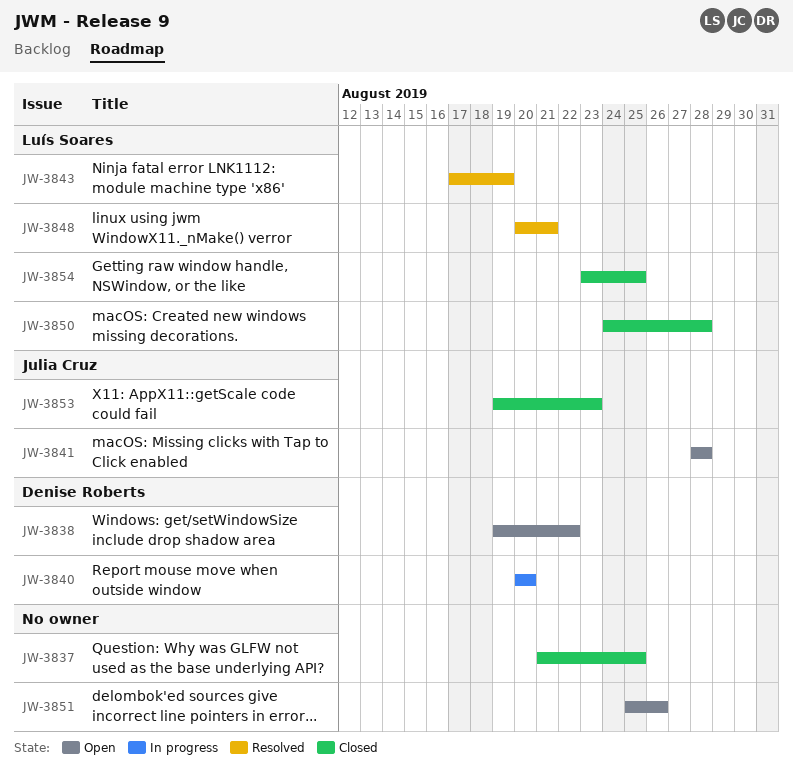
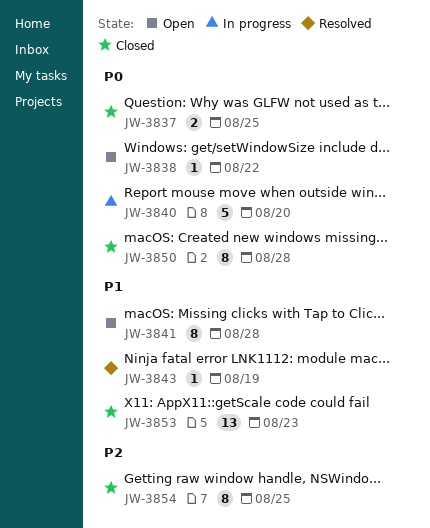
JW-3848: present -> none
JW-3851: present -> none

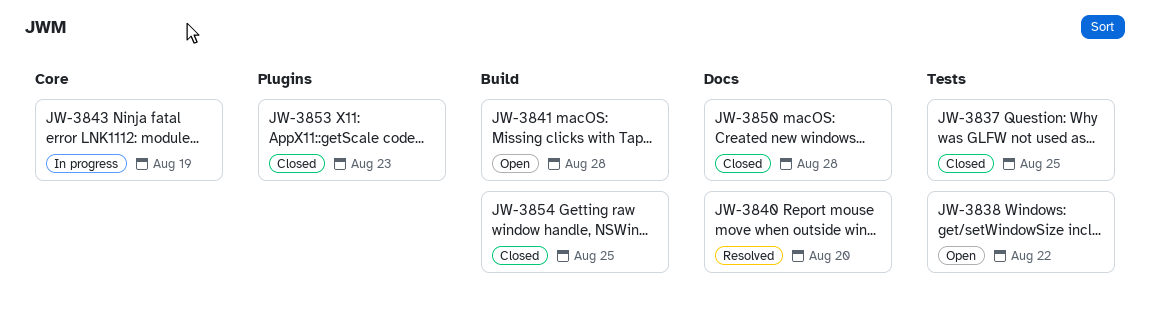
JW-3840, status: In progress -> Resolved
JW-3843, status: Resolved -> In progress

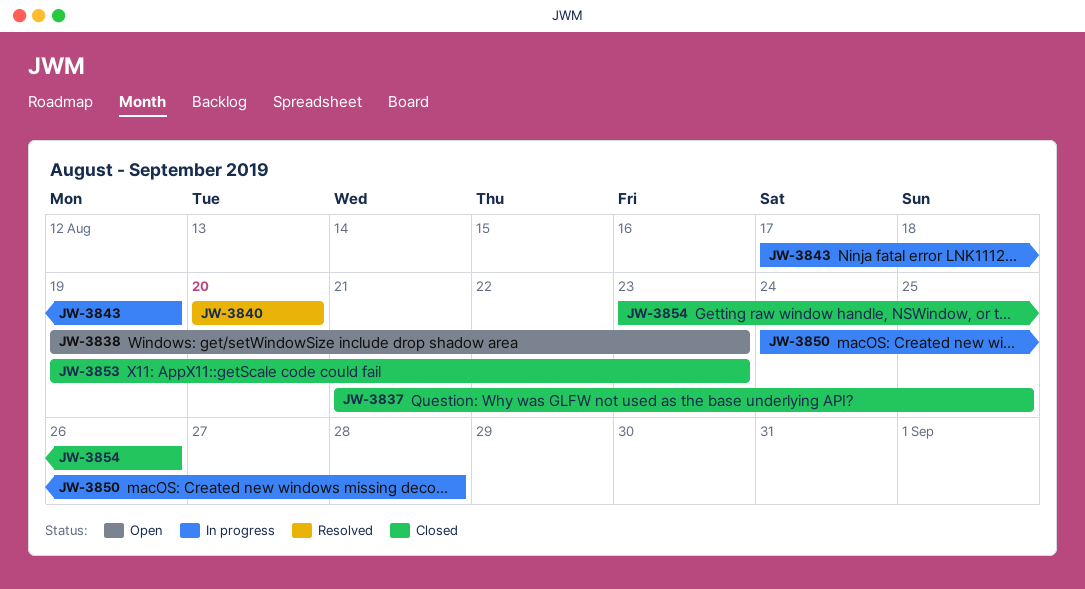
JW-3838, due: Aug 22 -> Aug 23
JW-3841: present -> none
JW-3850, status: Closed -> In progress
JW-3854, due: Aug 25 -> Aug 26

